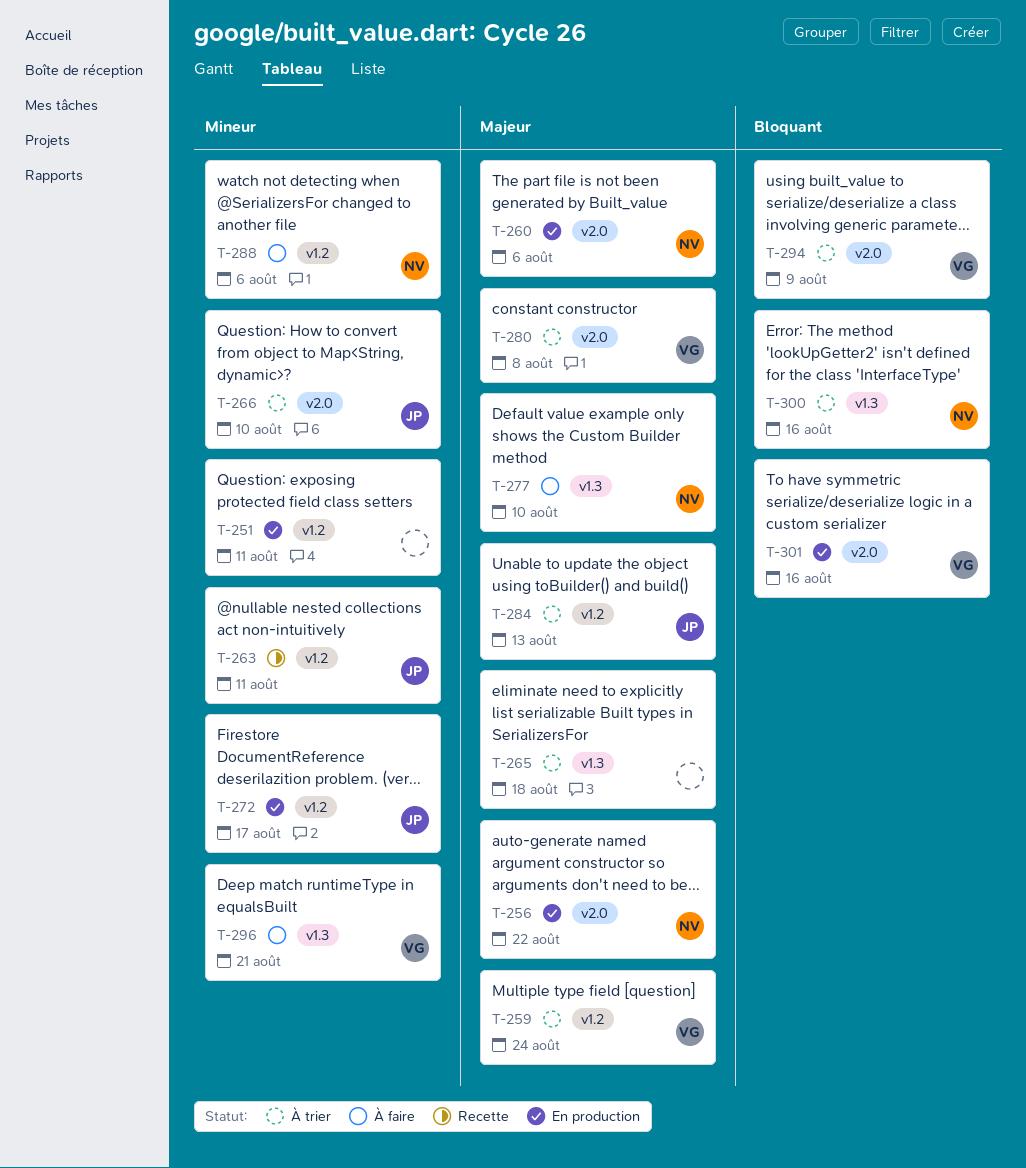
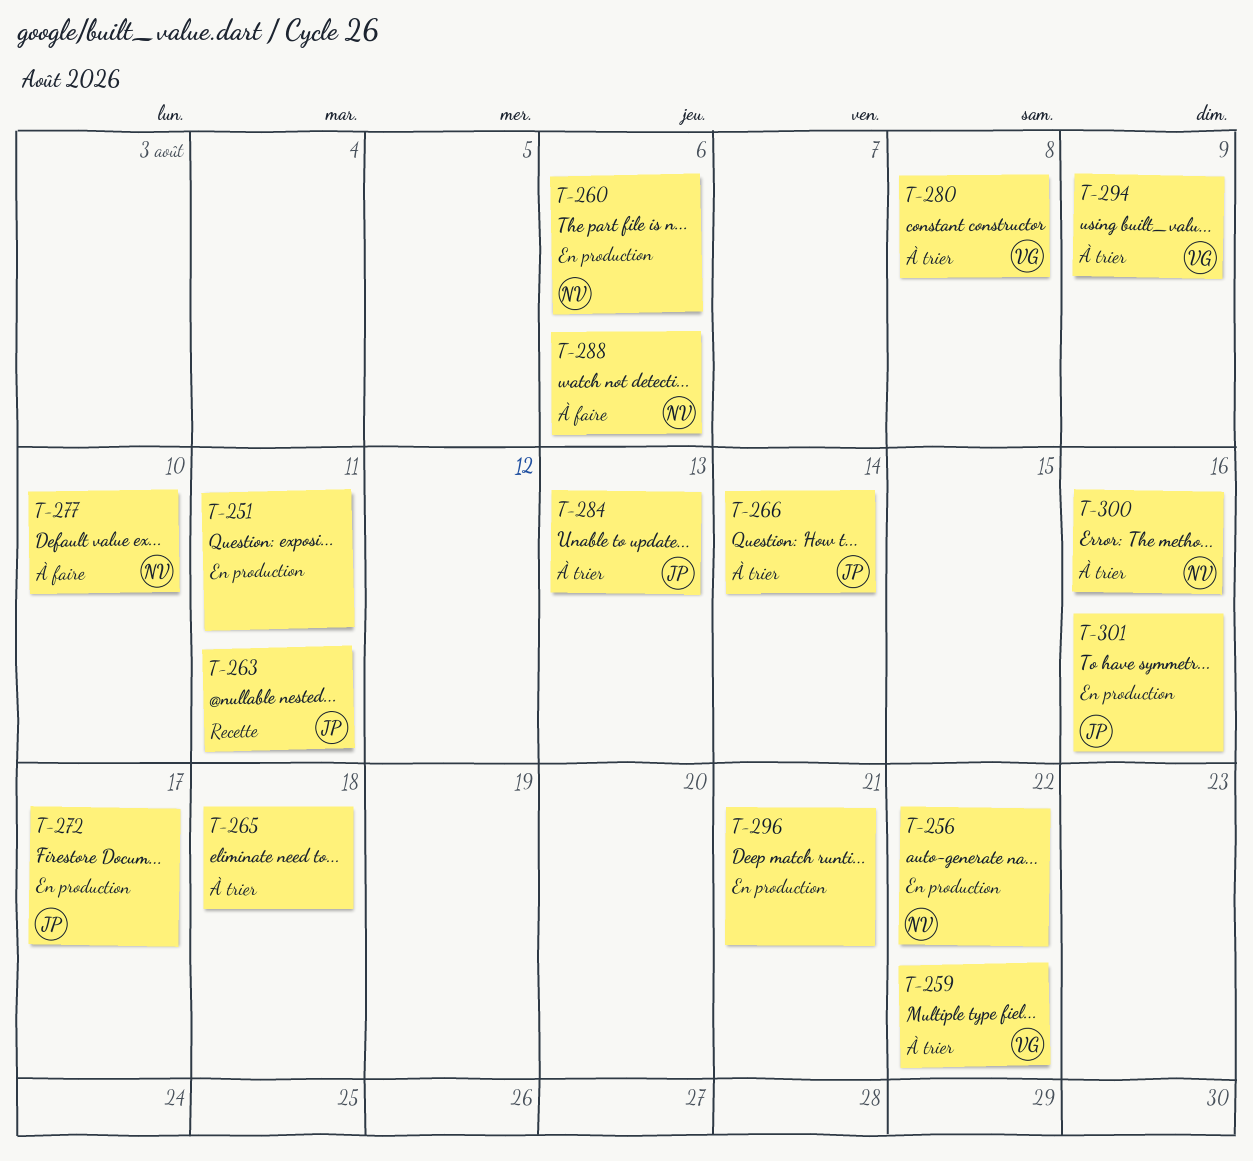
T-259, due: Aug 24 -> Aug 22
T-266, due: Aug 10 -> Aug 14
T-296, status: À faire -> En production
T-296, owner: VG -> none
T-301, owner: VG -> JP

